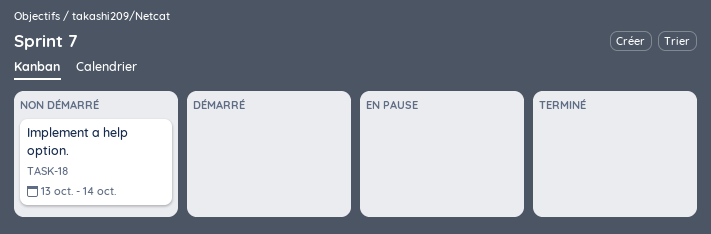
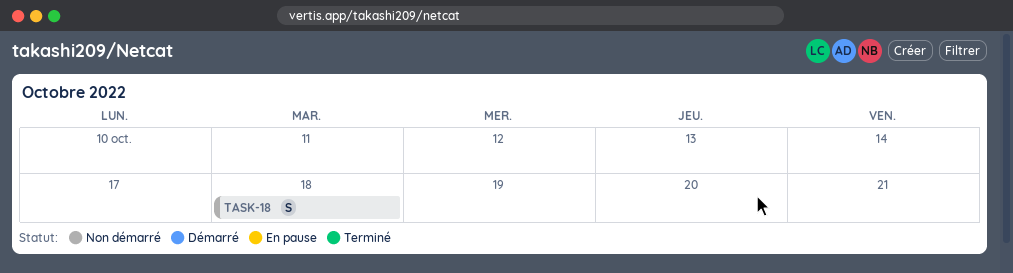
TASK-18, due: Oct 14 -> Oct 18

